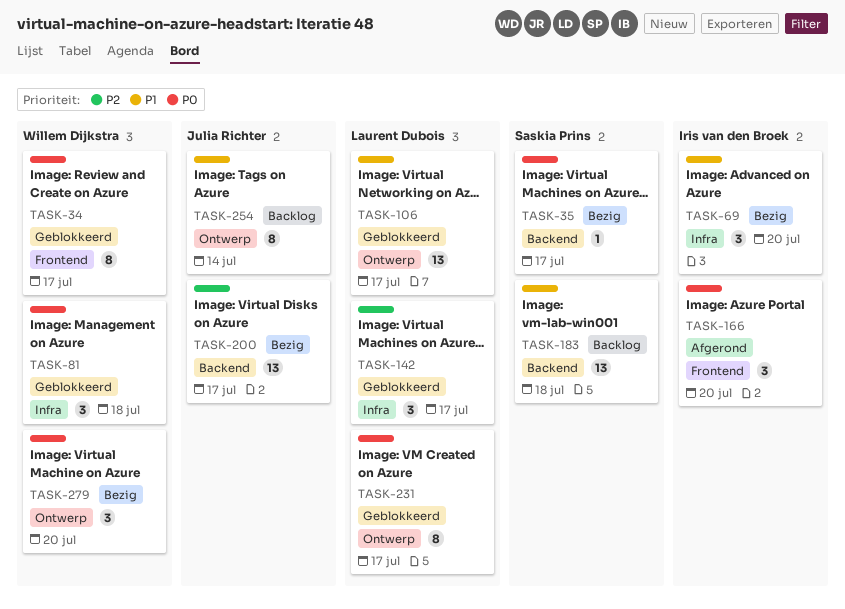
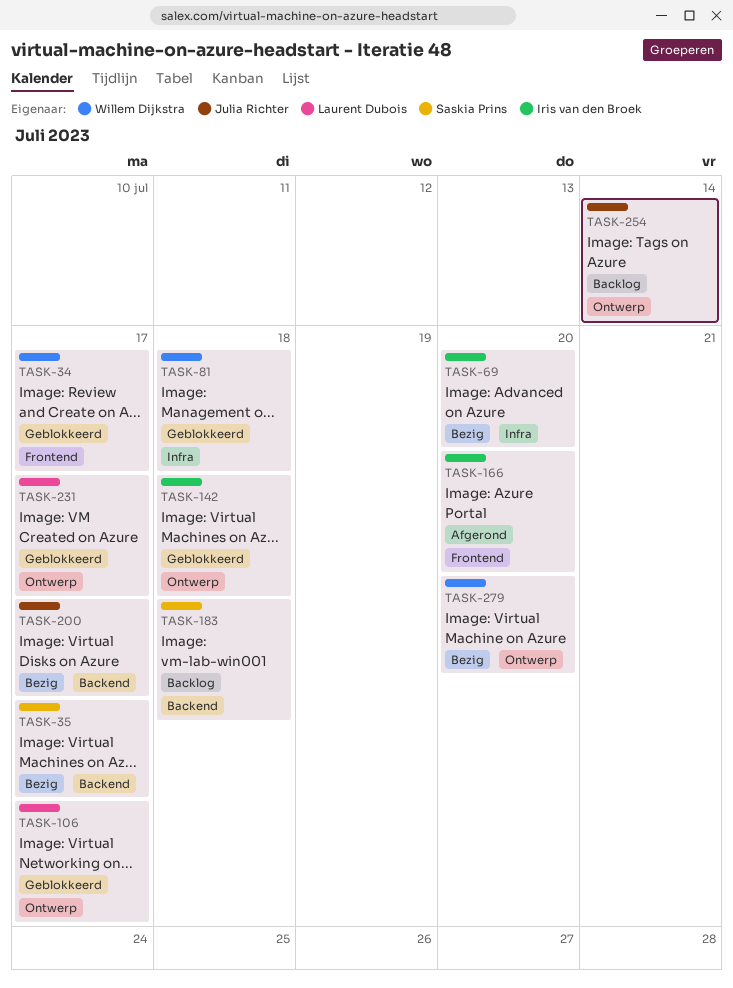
TASK-142, owner: Laurent Dubois -> Iris van den Broek
TASK-142, label: Infra -> Ontwerp
TASK-142, due: Jul 17 -> Jul 18

